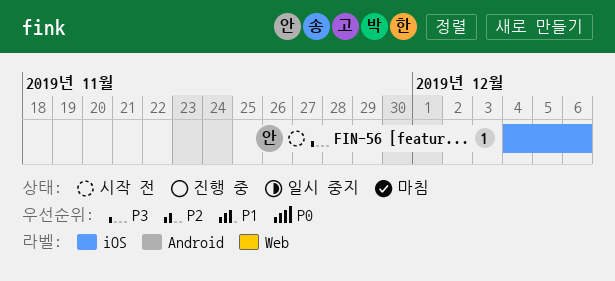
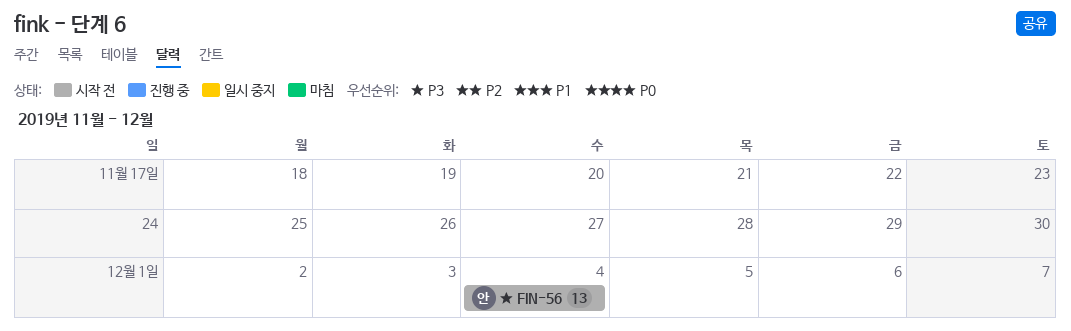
FIN-56, estimate: 1 -> 13
FIN-56, due: Dec 6 -> Dec 4

